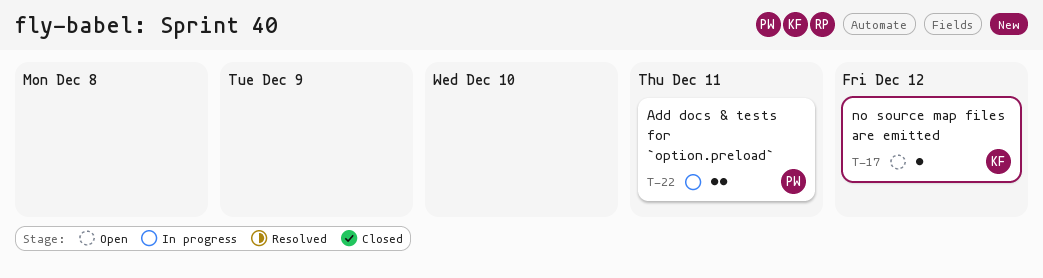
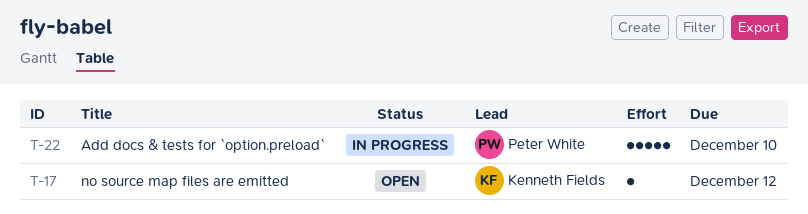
T-22, estimate: 2 -> 5
T-22, due: Dec 11 -> Dec 10

